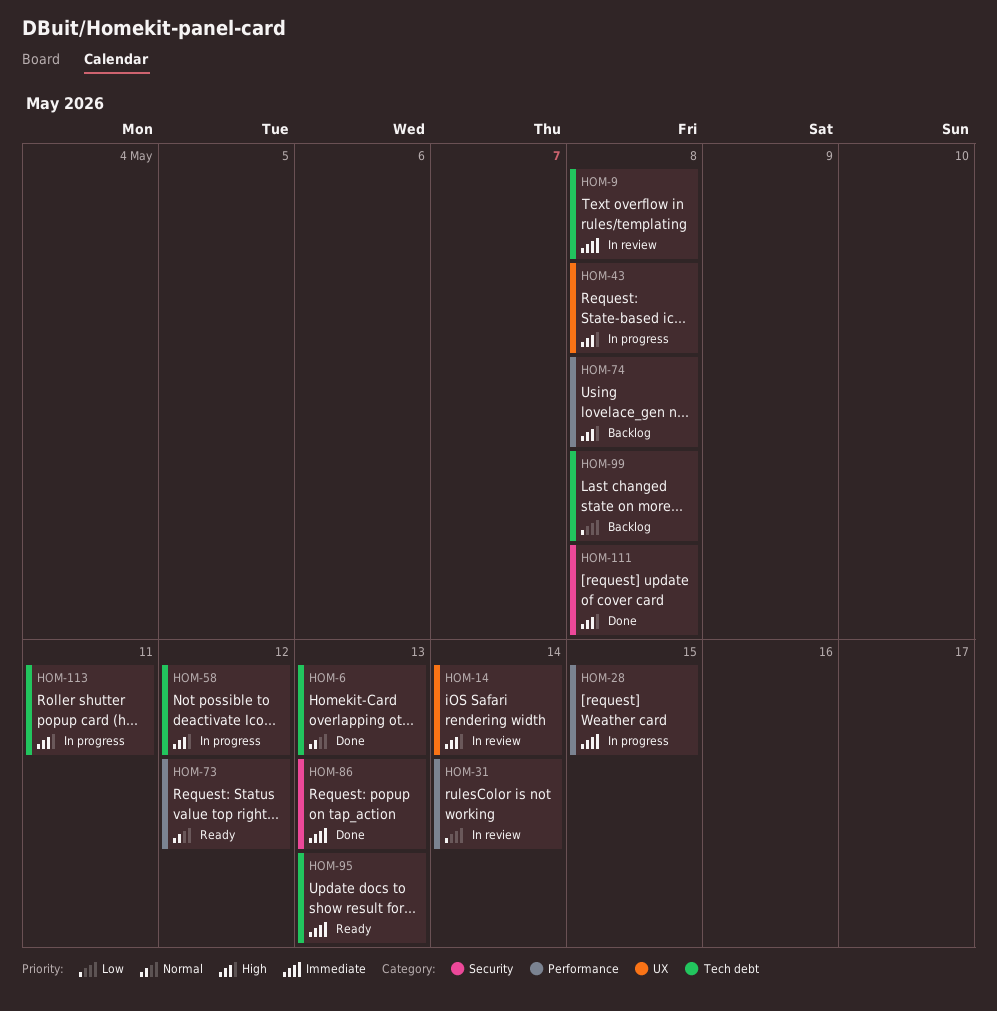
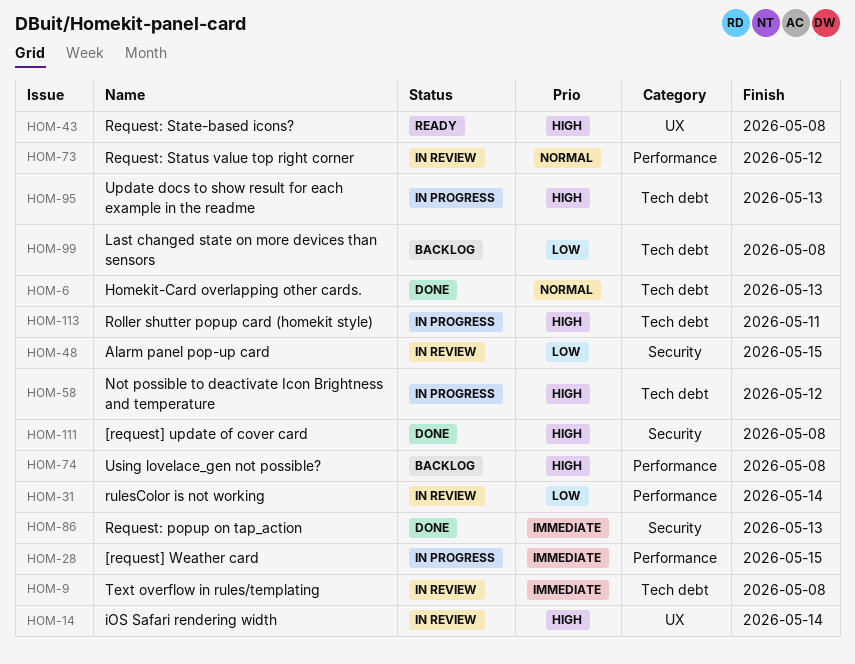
HOM-43, status: In progress -> Ready
HOM-48: none -> present
HOM-73, status: Ready -> In review
HOM-95, status: Ready -> In progress
HOM-95, priority: Immediate -> High

